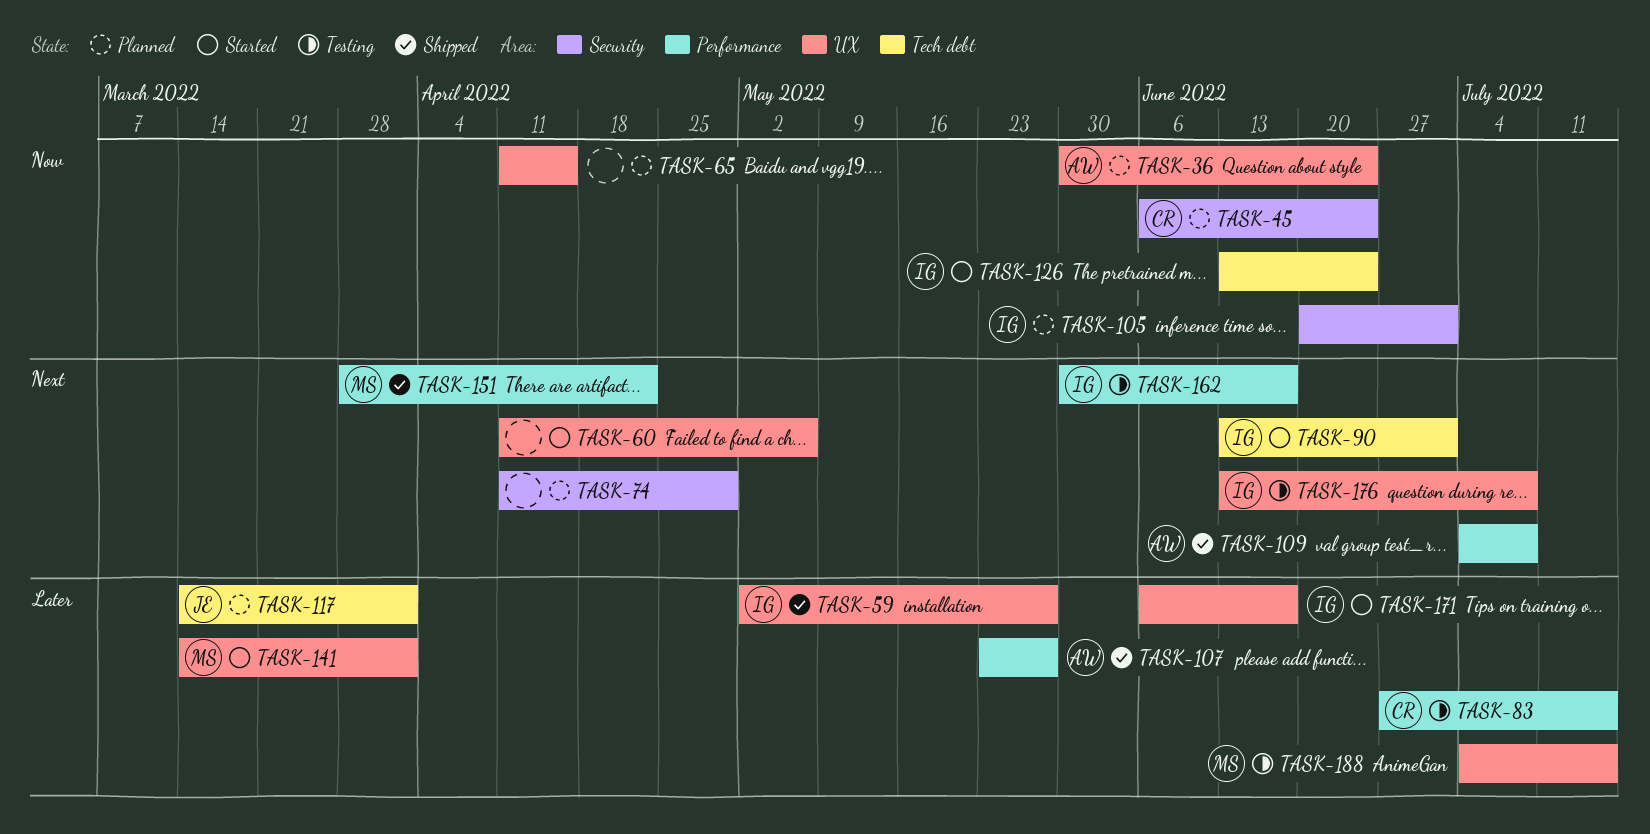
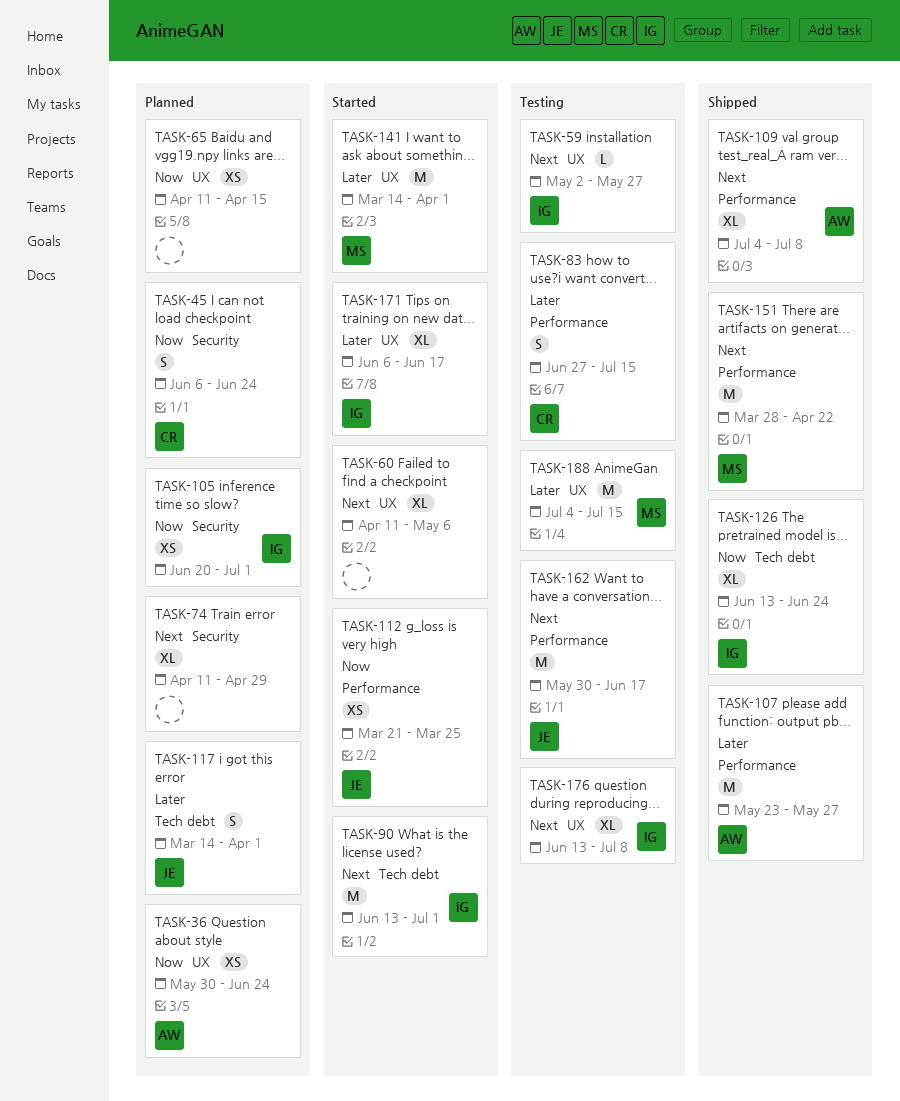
TASK-59, status: Shipped -> Testing
TASK-59, priority: Later -> Next
TASK-112: none -> present
TASK-126, status: Started -> Shipped
TASK-162, owner: IG -> JE

